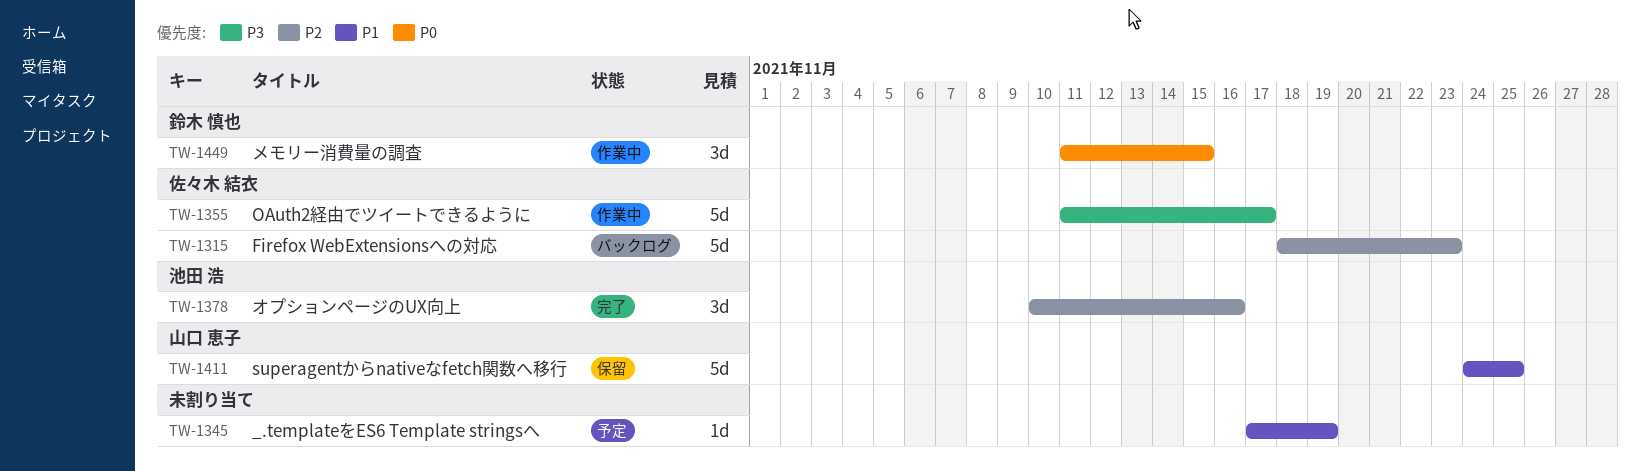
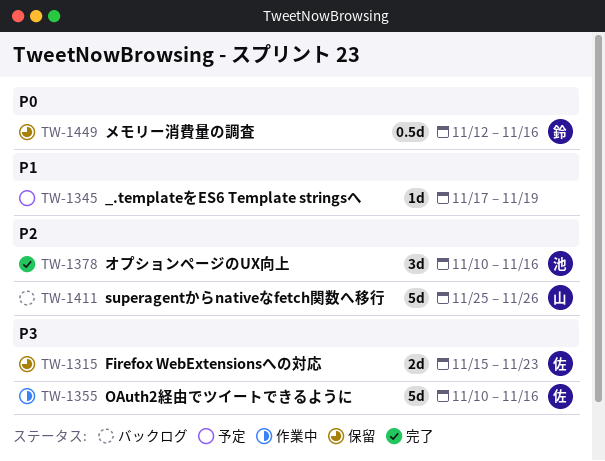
TW-1315, status: バックログ -> 保留
TW-1315, priority: P2 -> P3
TW-1315, estimate: 5d -> 2d
TW-1315, start: Nov 18 -> Nov 15
TW-1355, start: Nov 11 -> Nov 10
TW-1355, due: Nov 17 -> Nov 16
TW-1411, status: 保留 -> バックログ
TW-1411, priority: P1 -> P2
TW-1411, start: Nov 24 -> Nov 25
TW-1411, due: Nov 25 -> Nov 26
TW-1449, status: 作業中 -> 保留
TW-1449, estimate: 3d -> 0.5d
TW-1449, start: Nov 11 -> Nov 12
TW-1449, due: Nov 15 -> Nov 16

